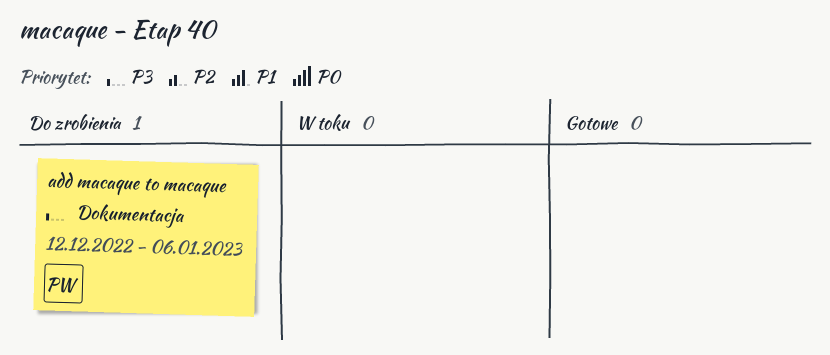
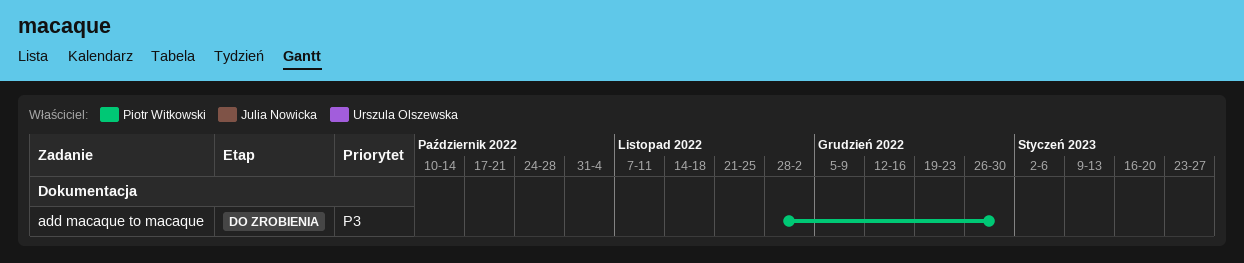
add macaque to macaque, start: Dec 12 -> Nov 28
add macaque to macaque, due: Jan 6 -> Dec 30

